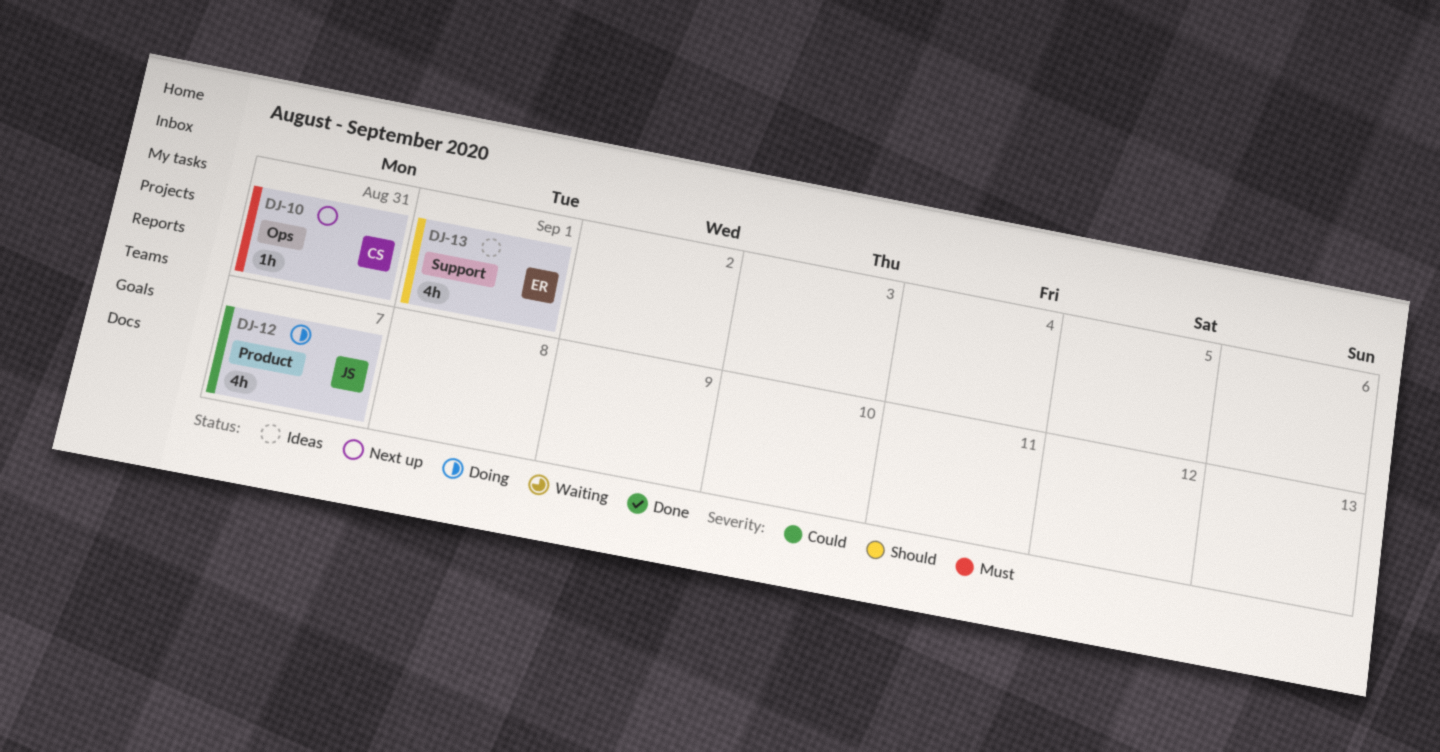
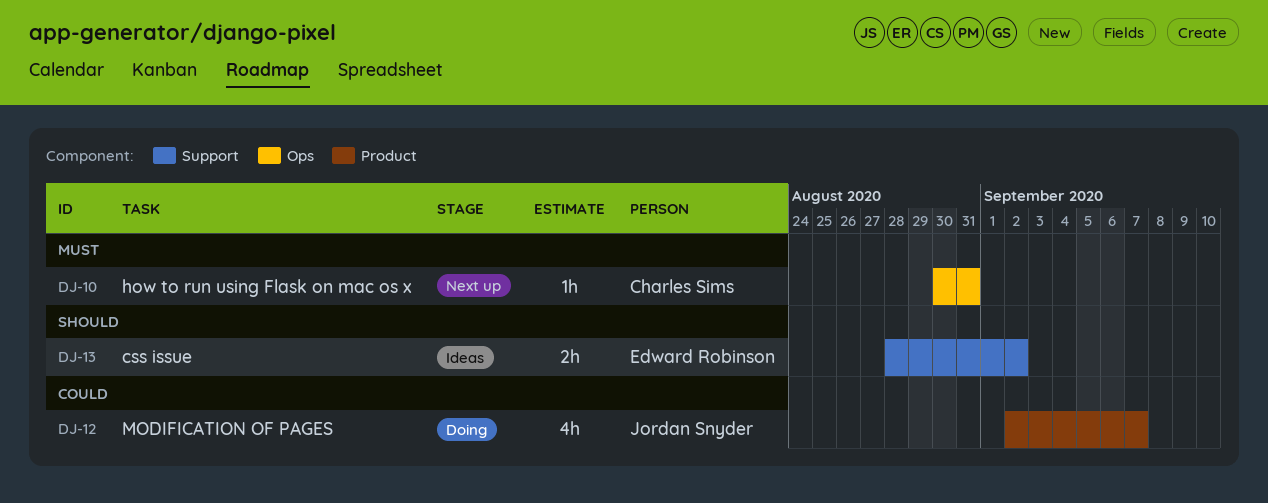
DJ-13, estimate: 4h -> 2h
DJ-13, due: Sep 1 -> Sep 2

